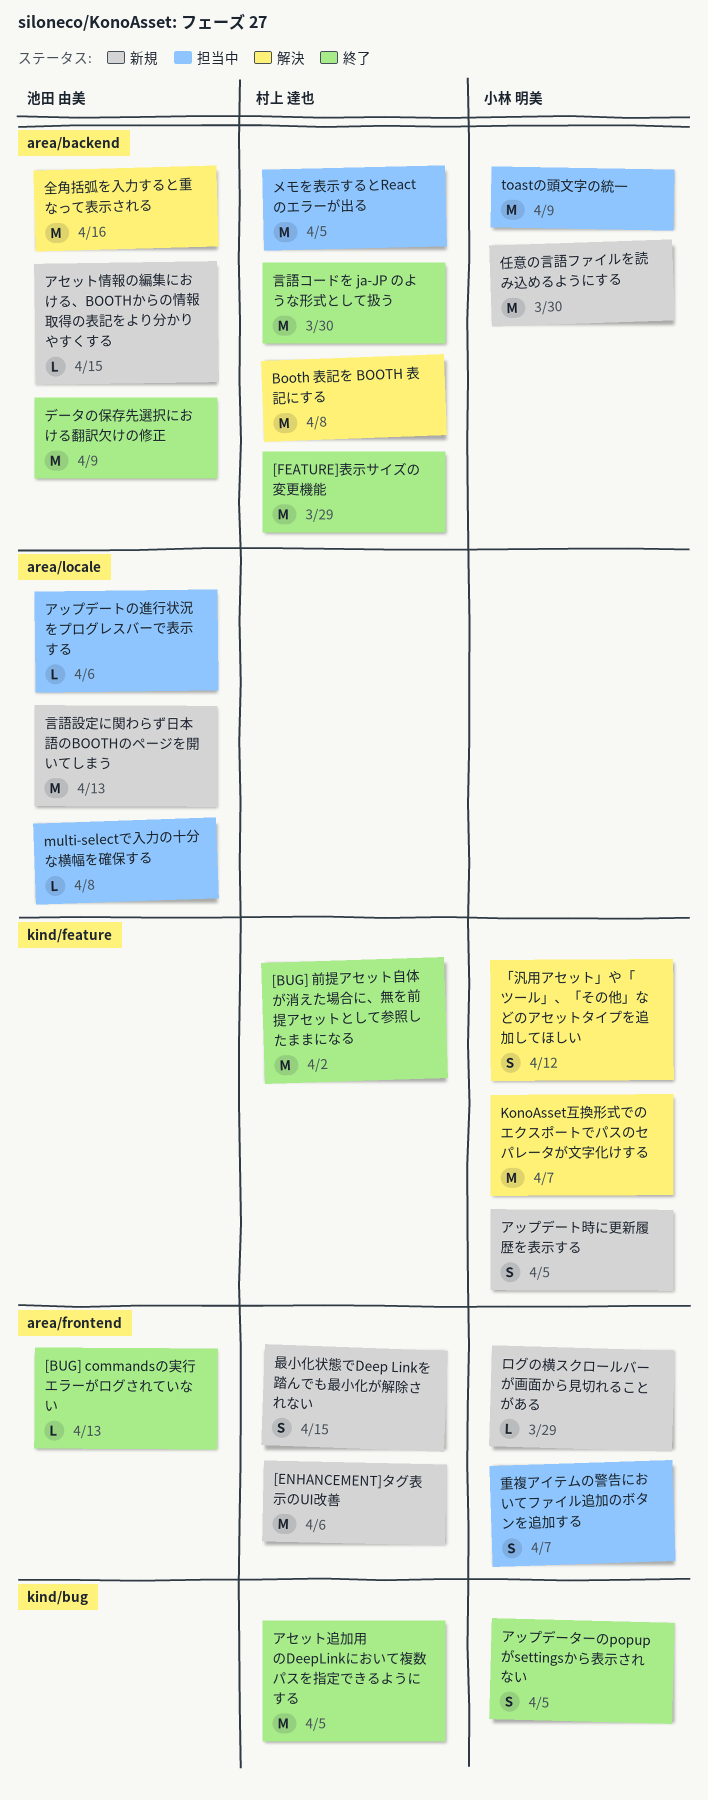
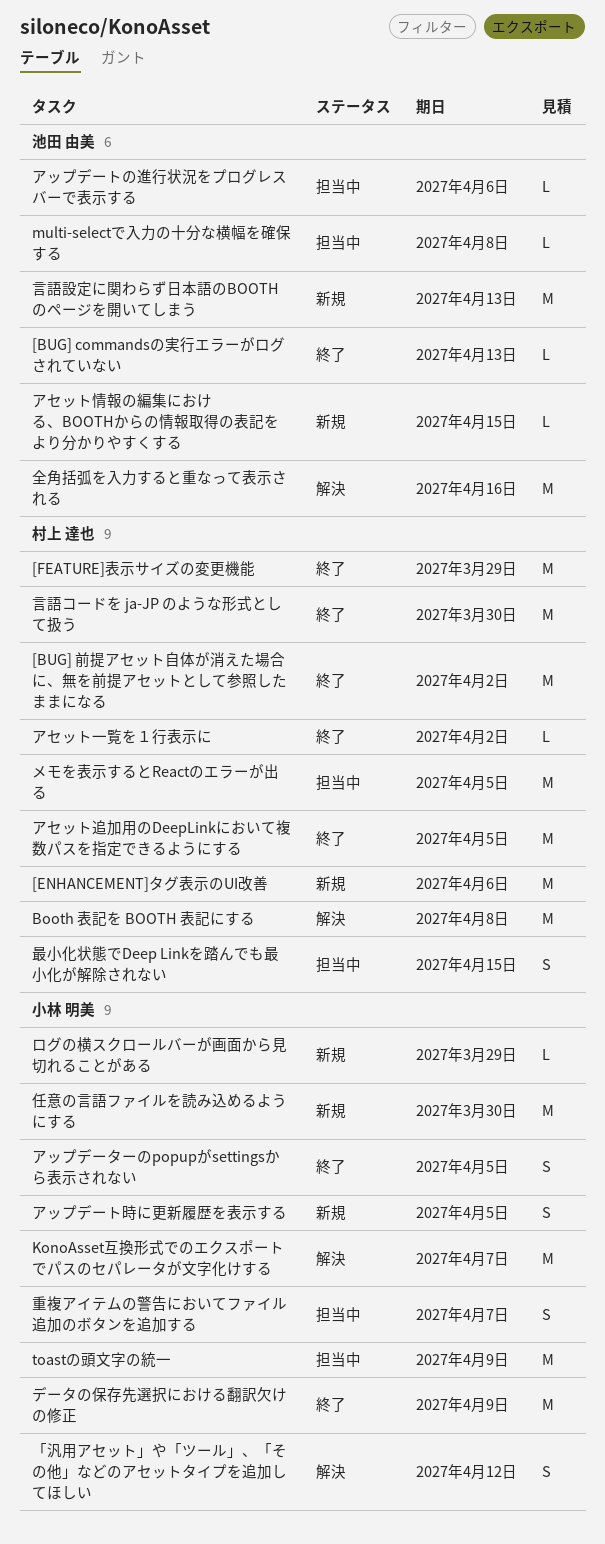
アセット一覧を１行表示に: none -> present
データの保存先選択における翻訳欠けの修正, owner: 池田 由美 -> 小林 明美
最小化状態でDeep Linkを踏んでも最小化が解除されない, status: 新規 -> 担当中

